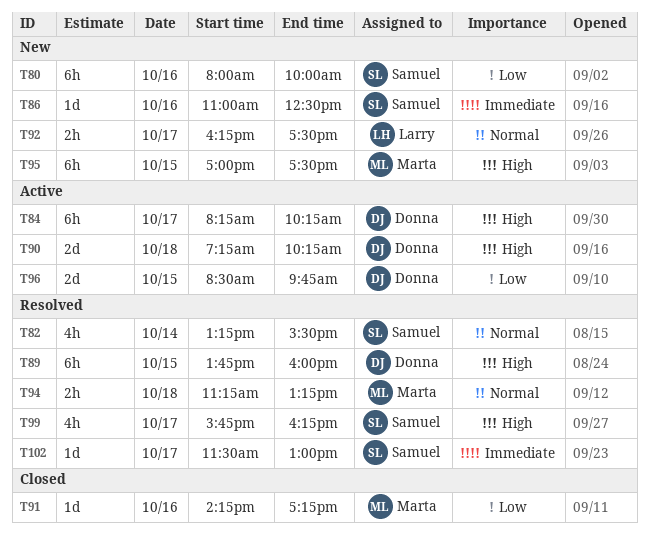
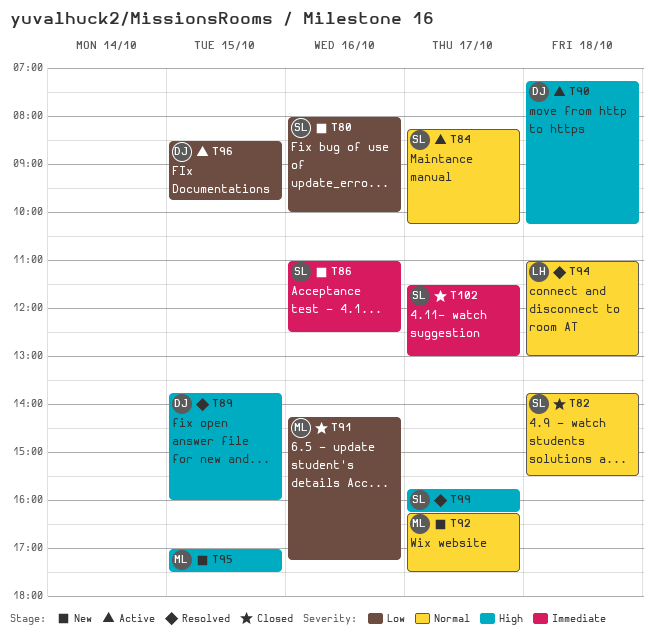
T82, status: Resolved -> Closed
T82, day: Oct 14 -> Oct 18
T82, begins: 13:15 -> 13:45
T84, owner: Donna -> Samuel
T84, priority: High -> Normal
T92, owner: Larry -> Marta
T94, owner: Marta -> Larry
T94, begins: 11:15 -> 11:00
T94, ends: 13:15 -> 13:00
T102, status: Resolved -> Closed

